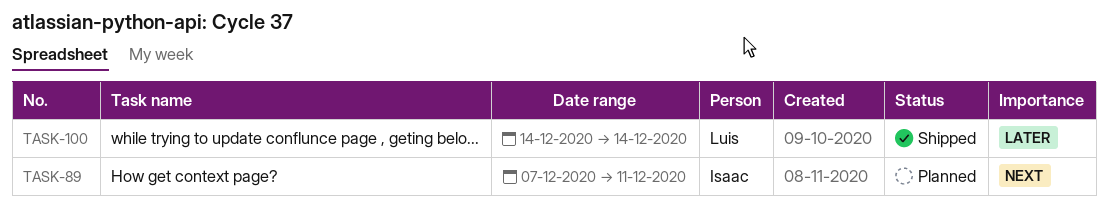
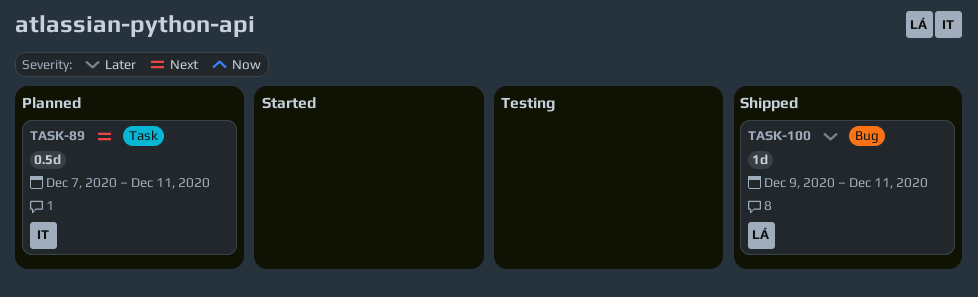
TASK-100, start: Dec 14 -> Dec 9
TASK-100, due: Dec 14 -> Dec 11

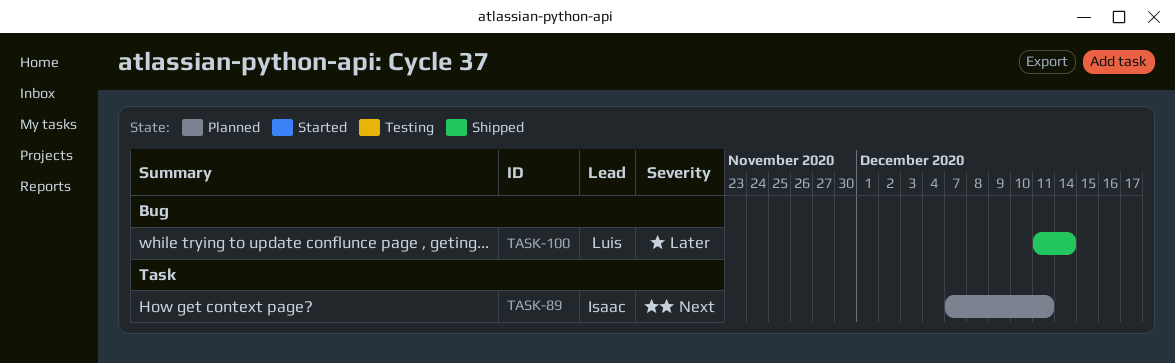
TASK-100, start: Dec 9 -> Dec 11
TASK-100, due: Dec 11 -> Dec 14

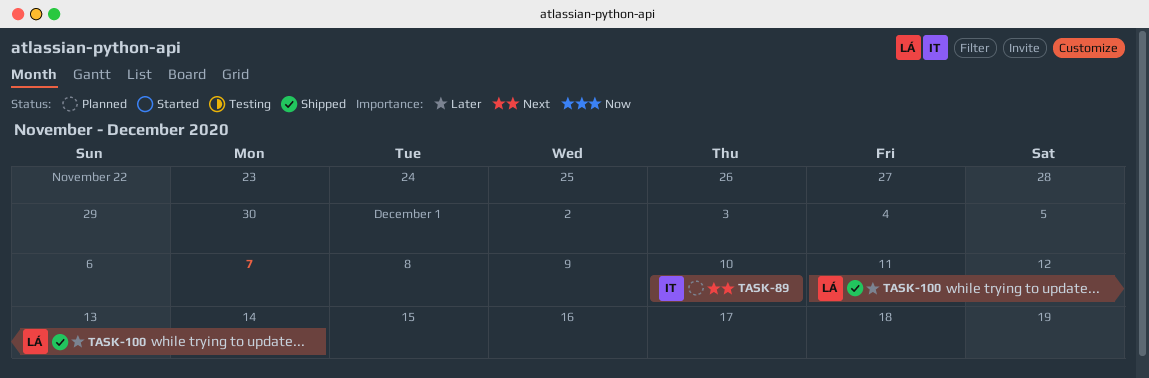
TASK-89, start: Dec 7 -> Dec 10
TASK-89, due: Dec 11 -> Dec 10

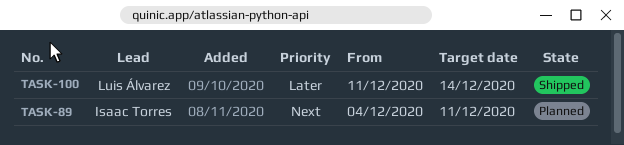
TASK-89, start: Dec 10 -> Dec 4
TASK-89, due: Dec 10 -> Dec 11

